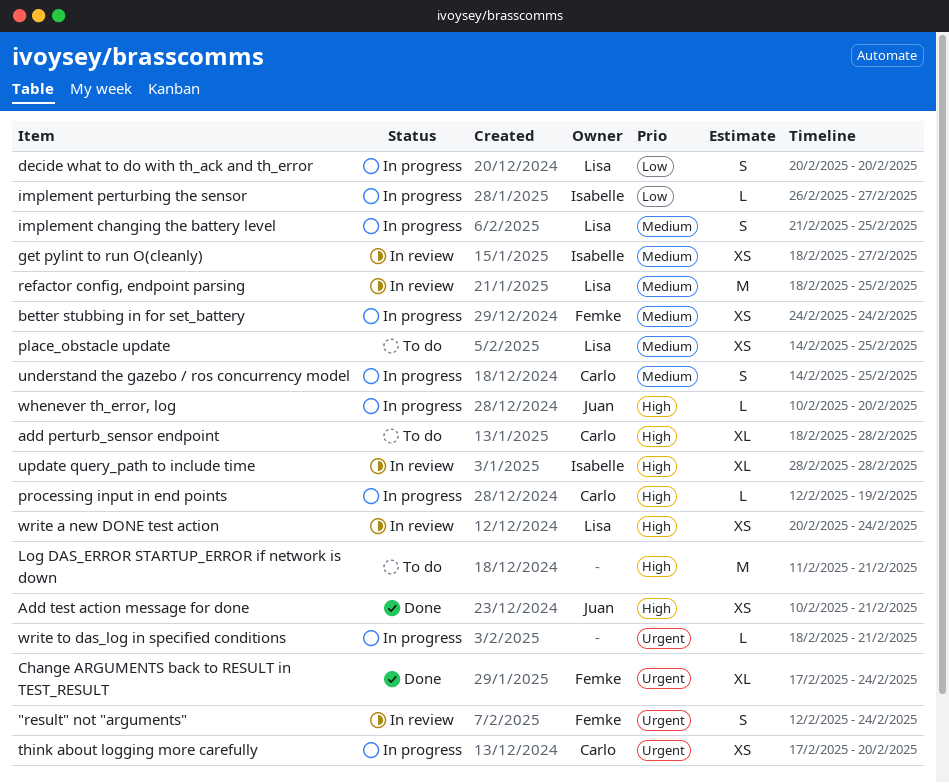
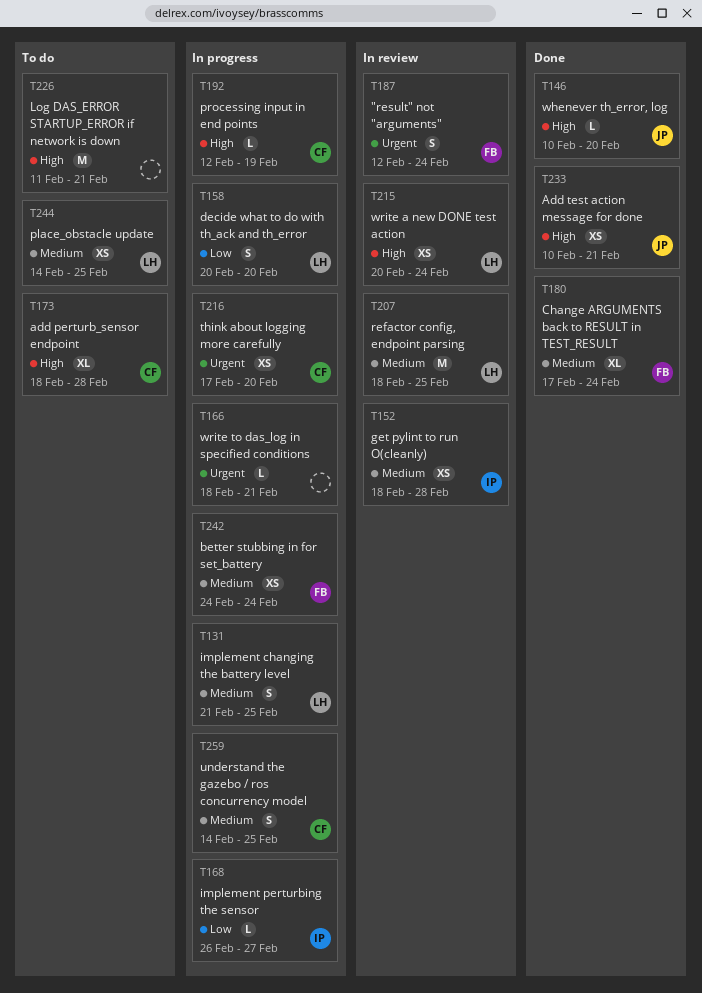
Change ARGUMENTS back to RESULT in TEST_RESULT, priority: Urgent -> Medium
get pylint to run O(cleanly), due: Feb 27 -> Feb 28
update query_path to include time: present -> none
whenever th_error, log, status: In progress -> Done

